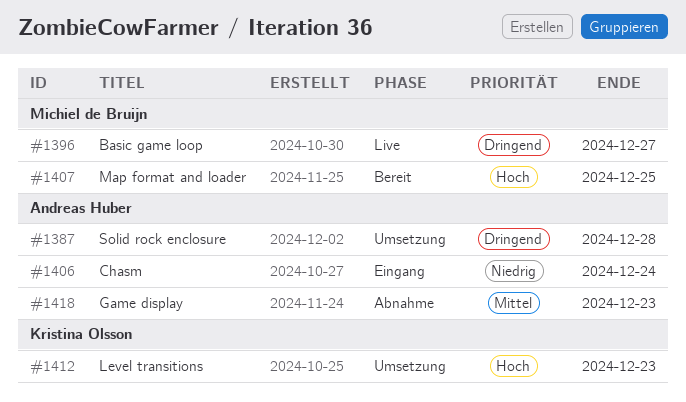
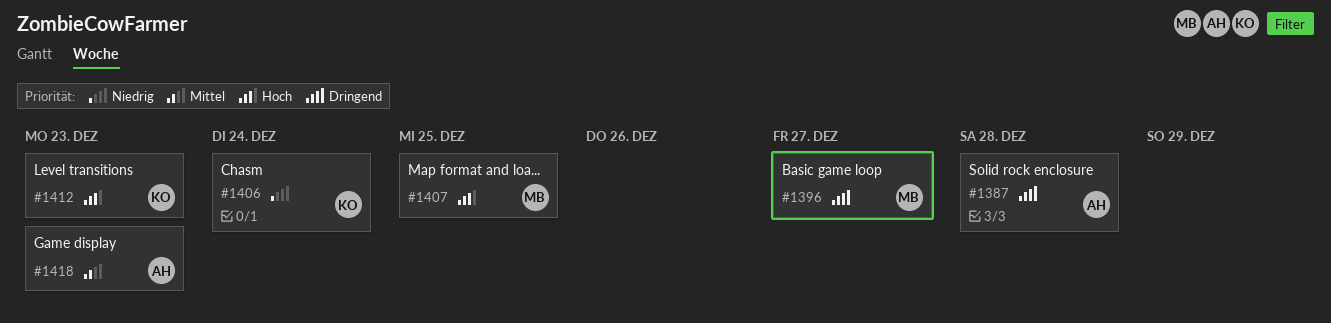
#1406, owner: Andreas Huber -> Kristina Olsson

